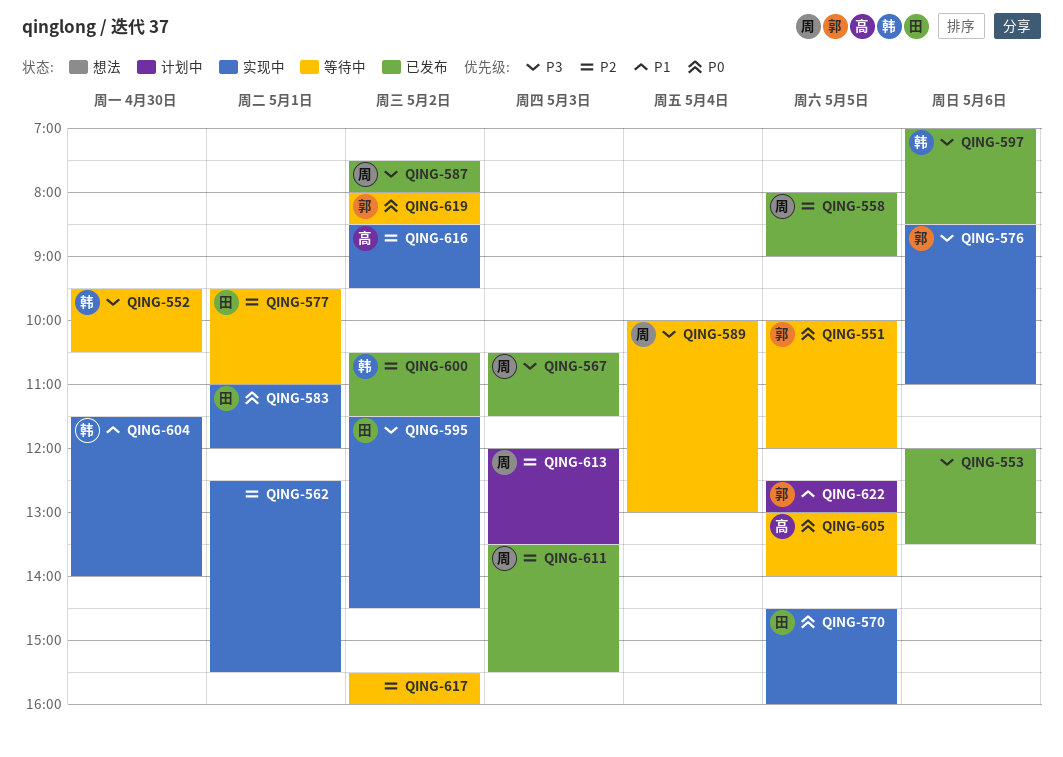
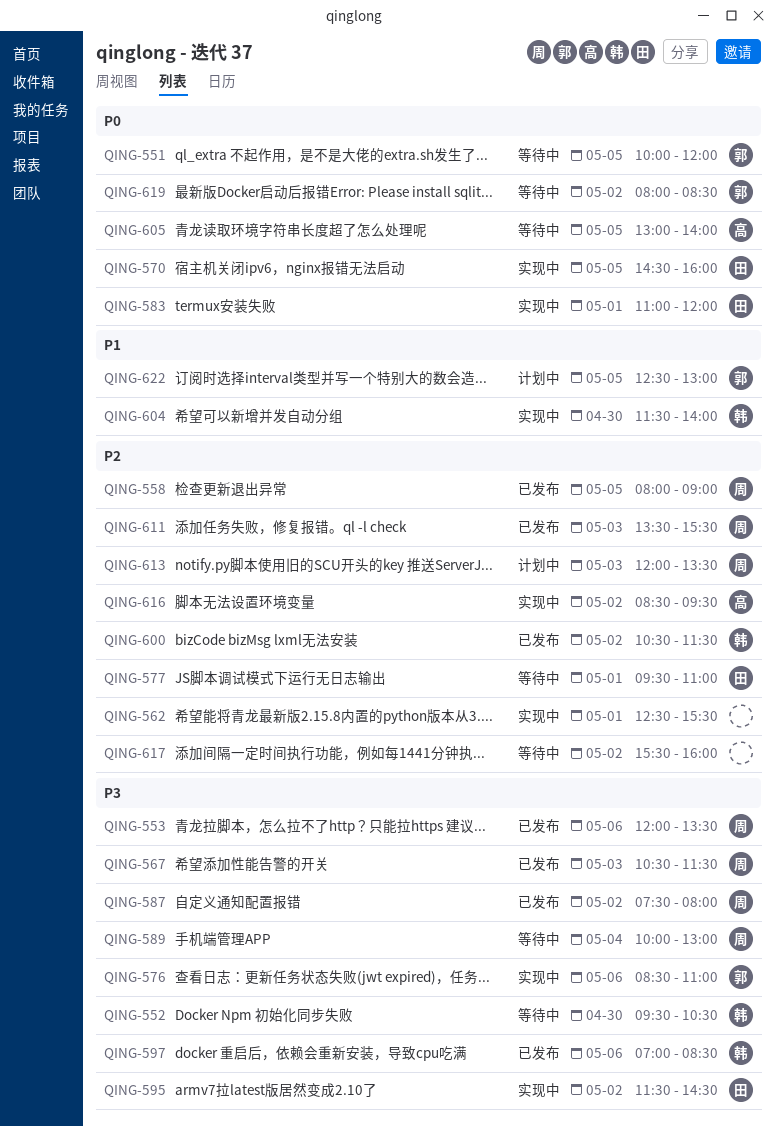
QING-553, owner: none -> 周

